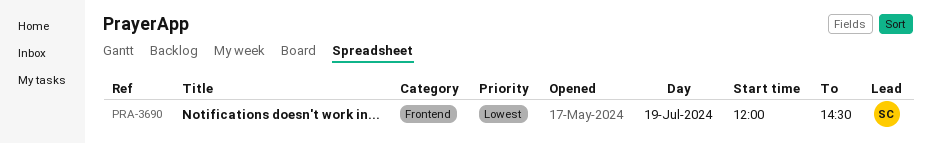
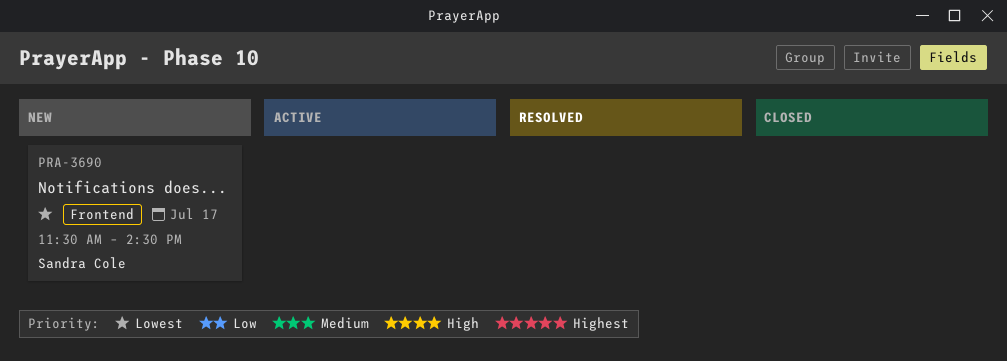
PRA-3690, day: Jul 19 -> Jul 17
PRA-3690, begins: 12:00 -> 11:30

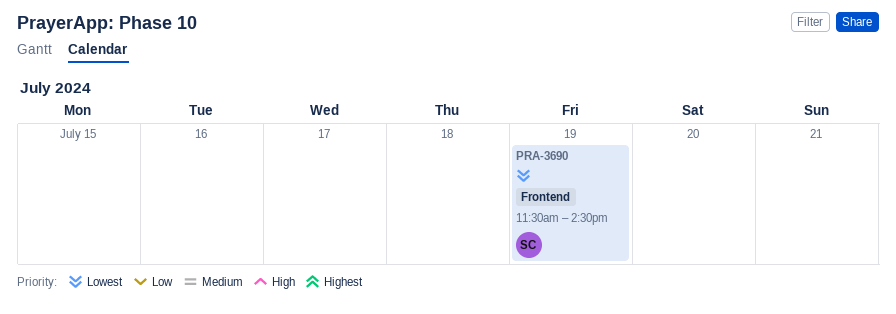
PRA-3690, day: Jul 17 -> Jul 19

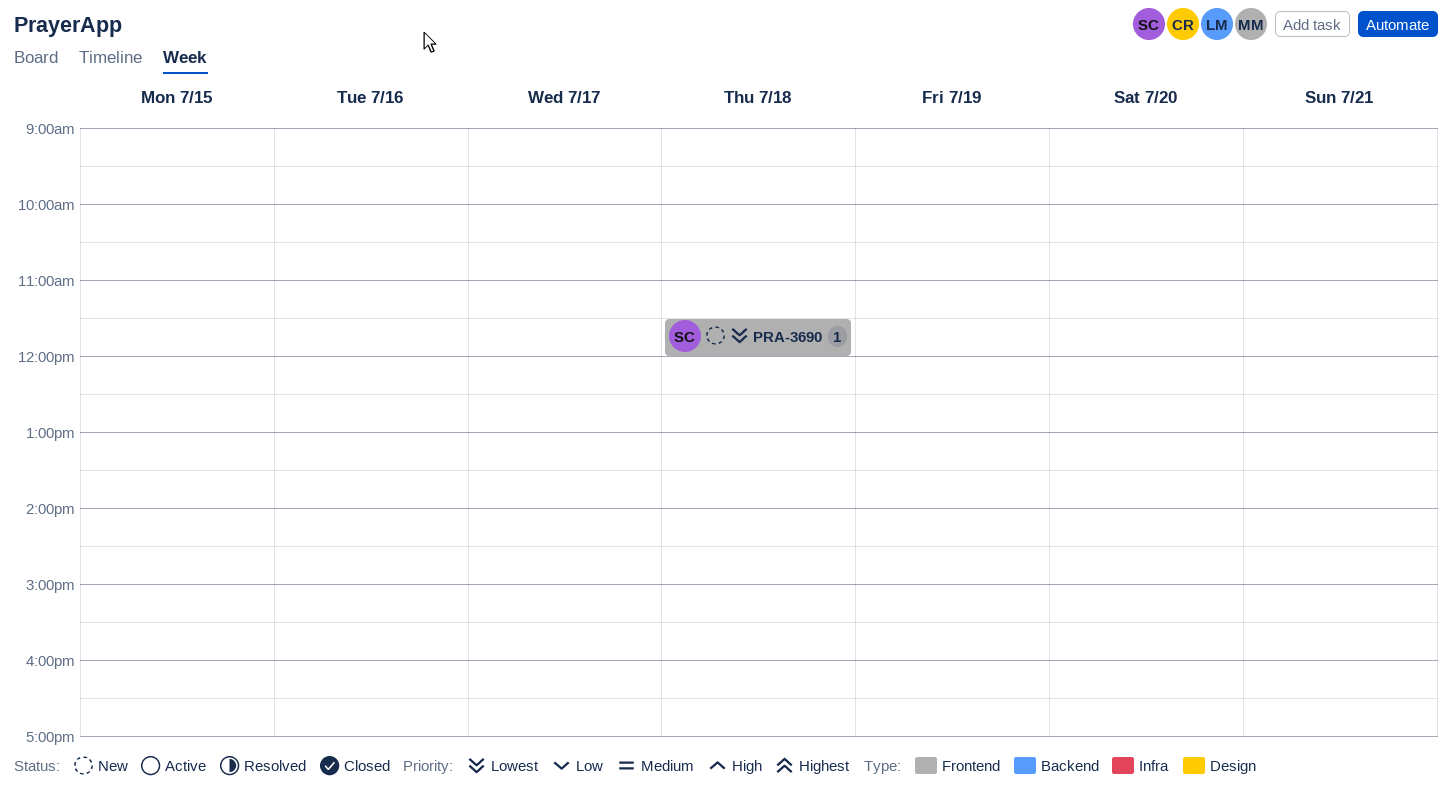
PRA-3690, day: Jul 19 -> Jul 18
PRA-3690, ends: 14:30 -> 12:00

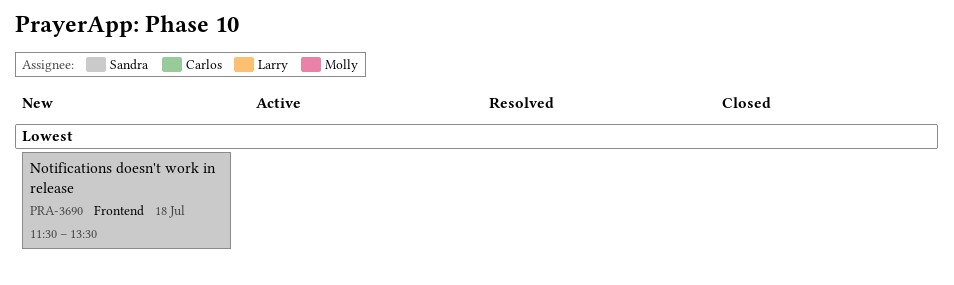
PRA-3690, ends: 12:00 -> 13:30

